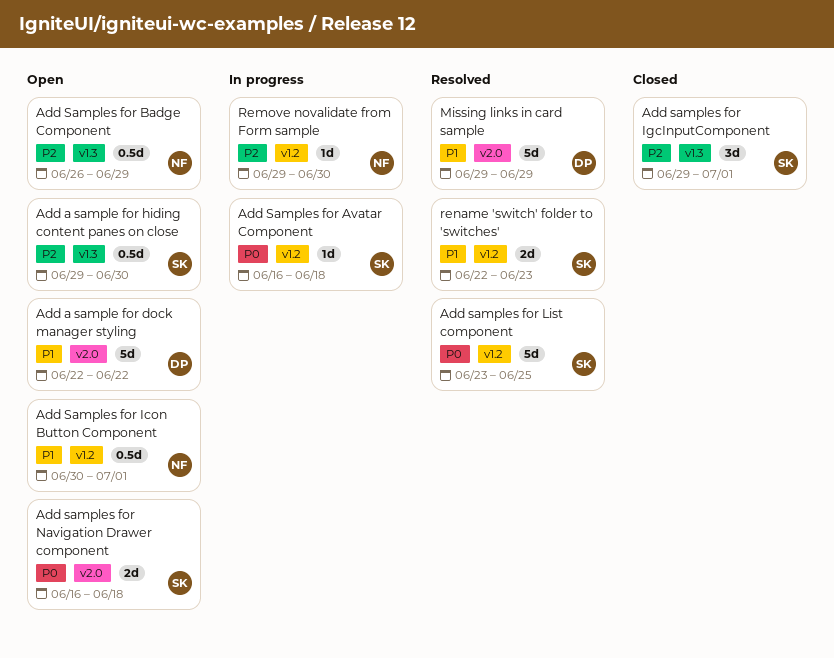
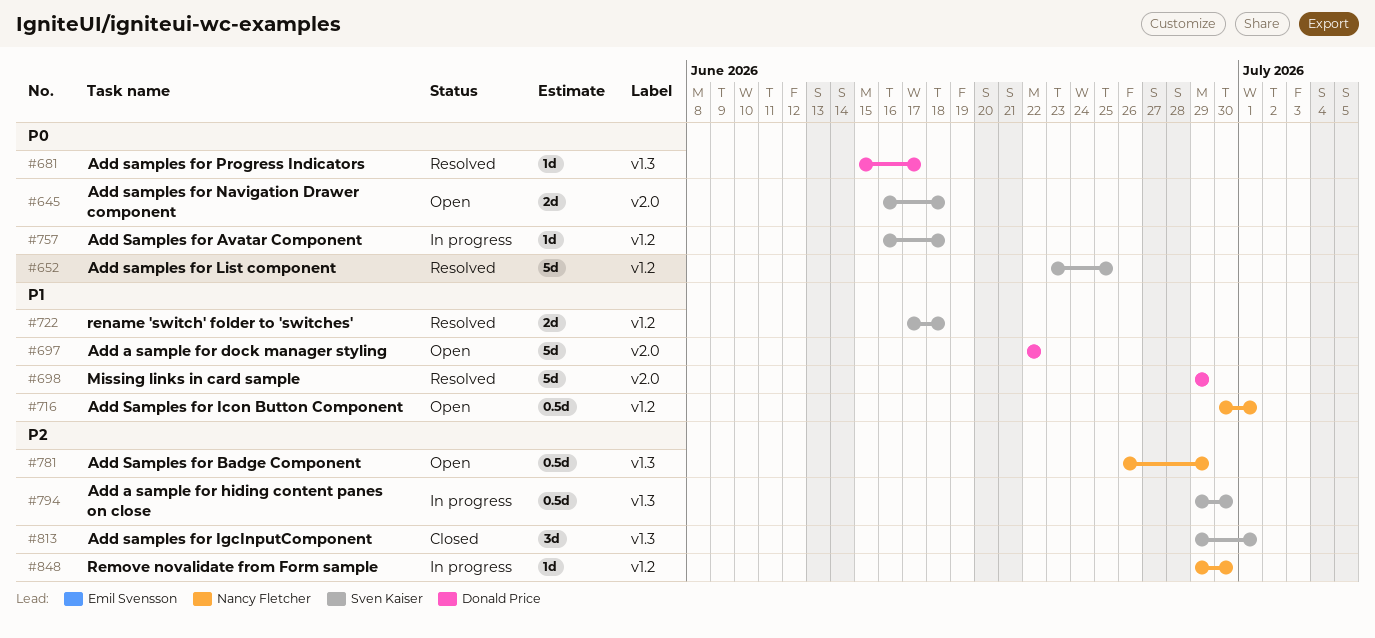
Add a sample for hiding content panes on close, status: Open -> In progress
Add samples for Progress Indicators: none -> present
rename 'switch' folder to 'switches', start: Jun 22 -> Jun 17
rename 'switch' folder to 'switches', due: Jun 23 -> Jun 18

